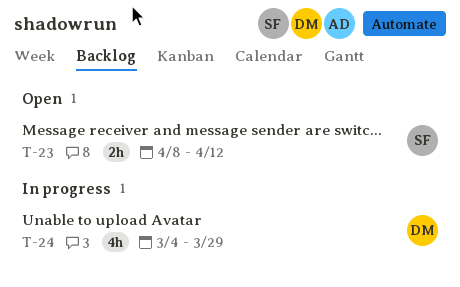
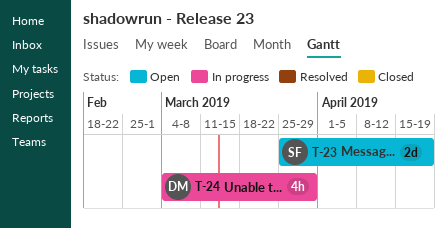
T-23, estimate: 2h -> 2d
T-23, start: Apr 8 -> Mar 25
T-23, due: Apr 12 -> Apr 19

